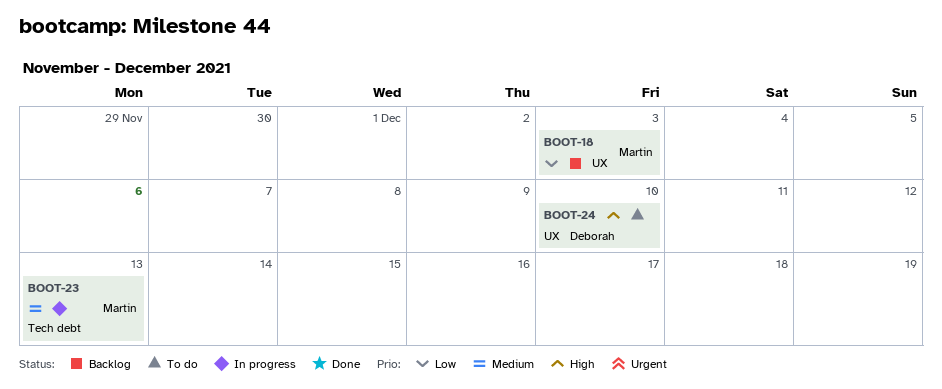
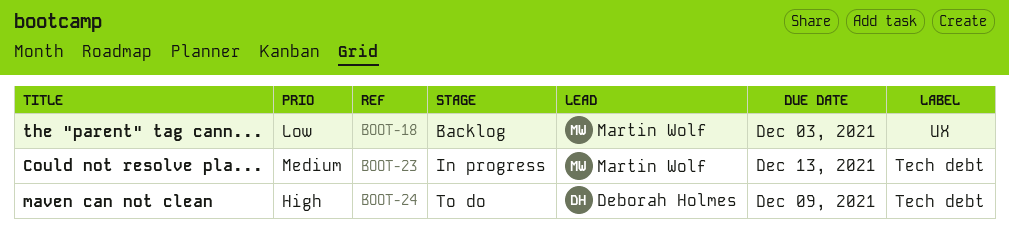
BOOT-24, label: UX -> Tech debt
BOOT-24, due: Dec 10 -> Dec 9

